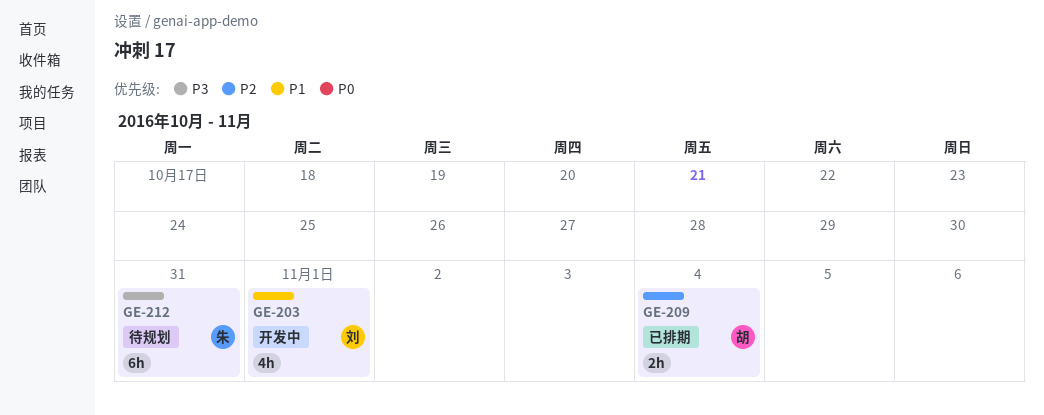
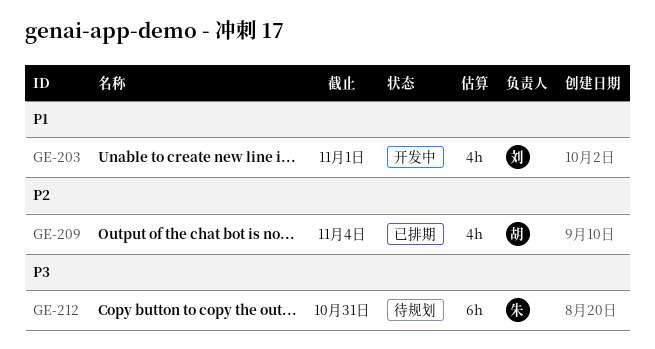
GE-209, estimate: 2h -> 4h

